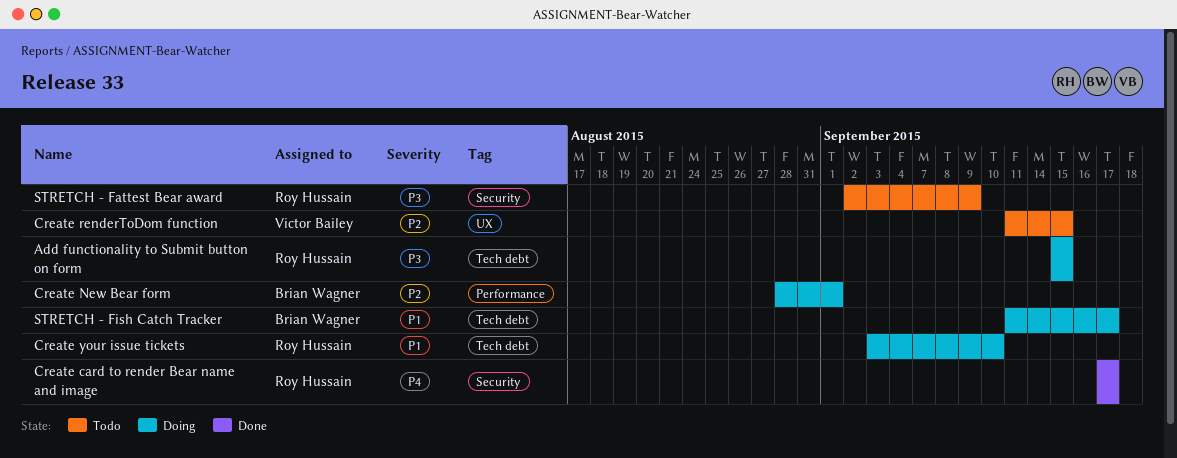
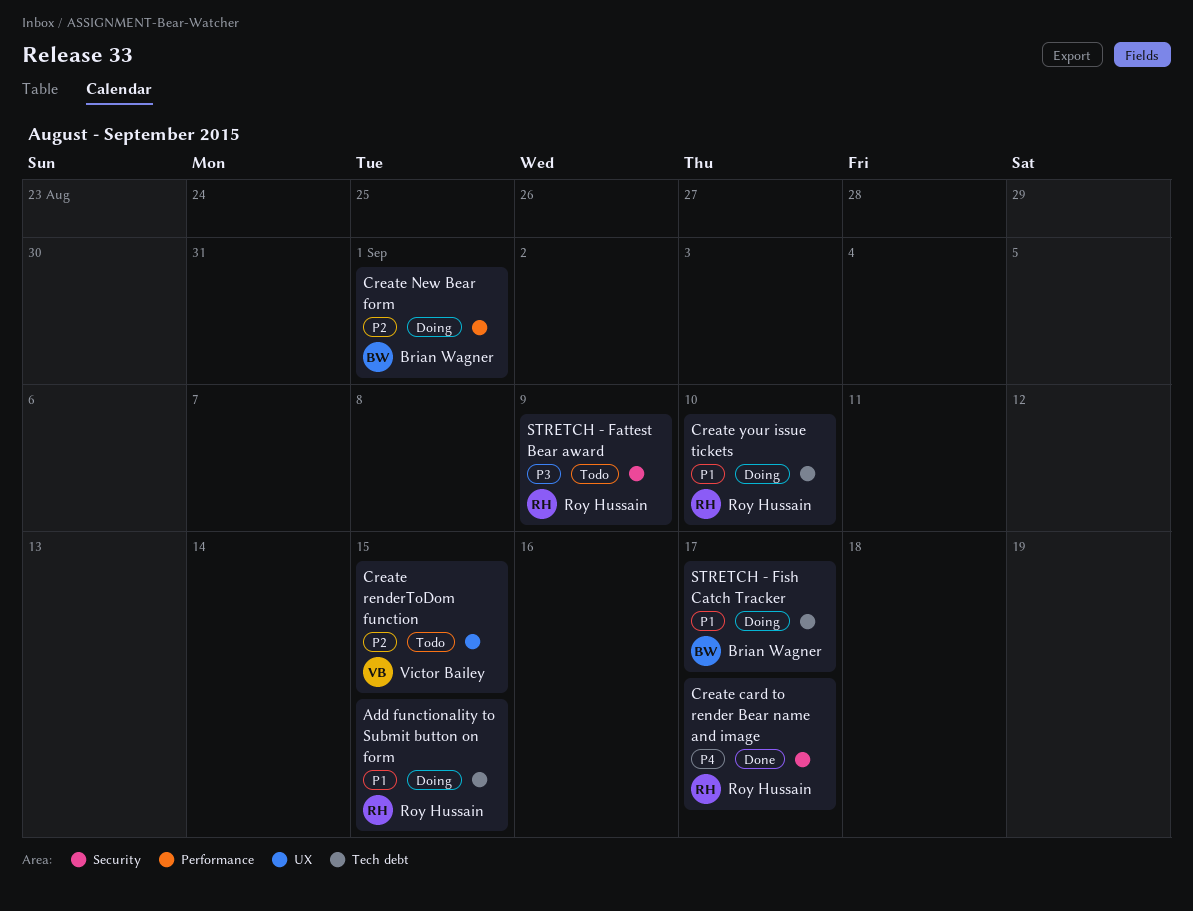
Add functionality to Submit button on form, priority: P3 -> P1

